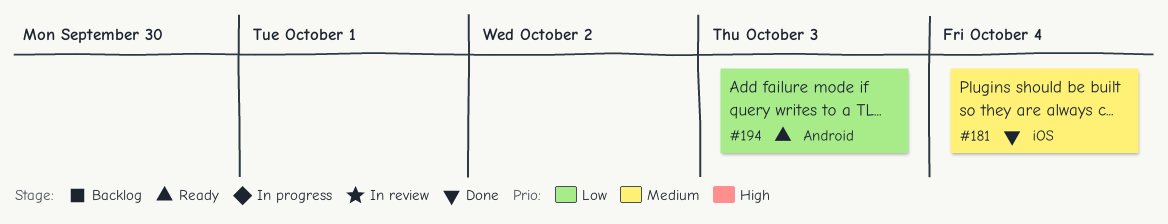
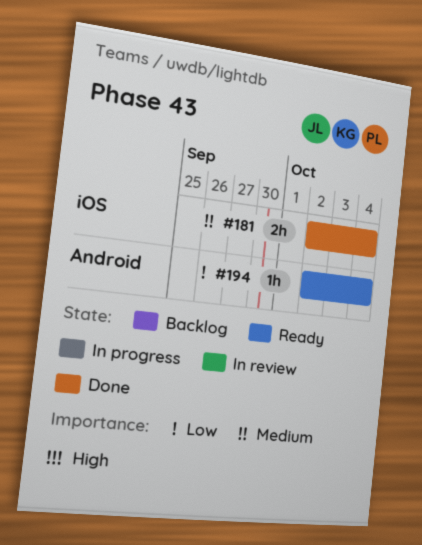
#194, due: Oct 3 -> Oct 4

